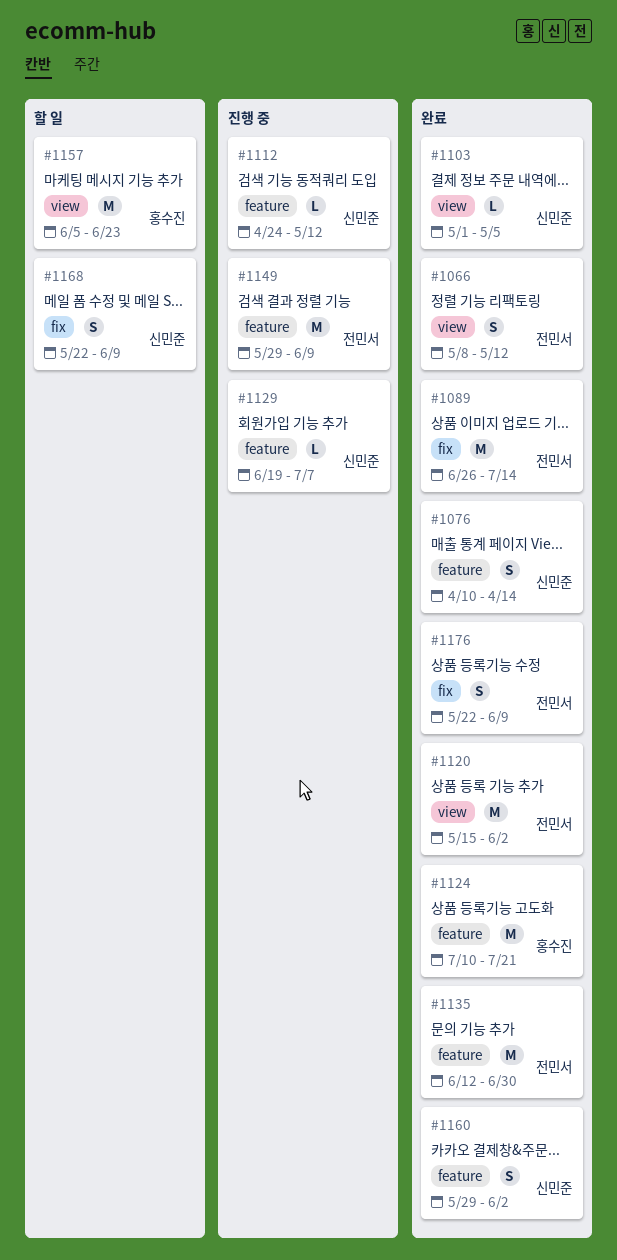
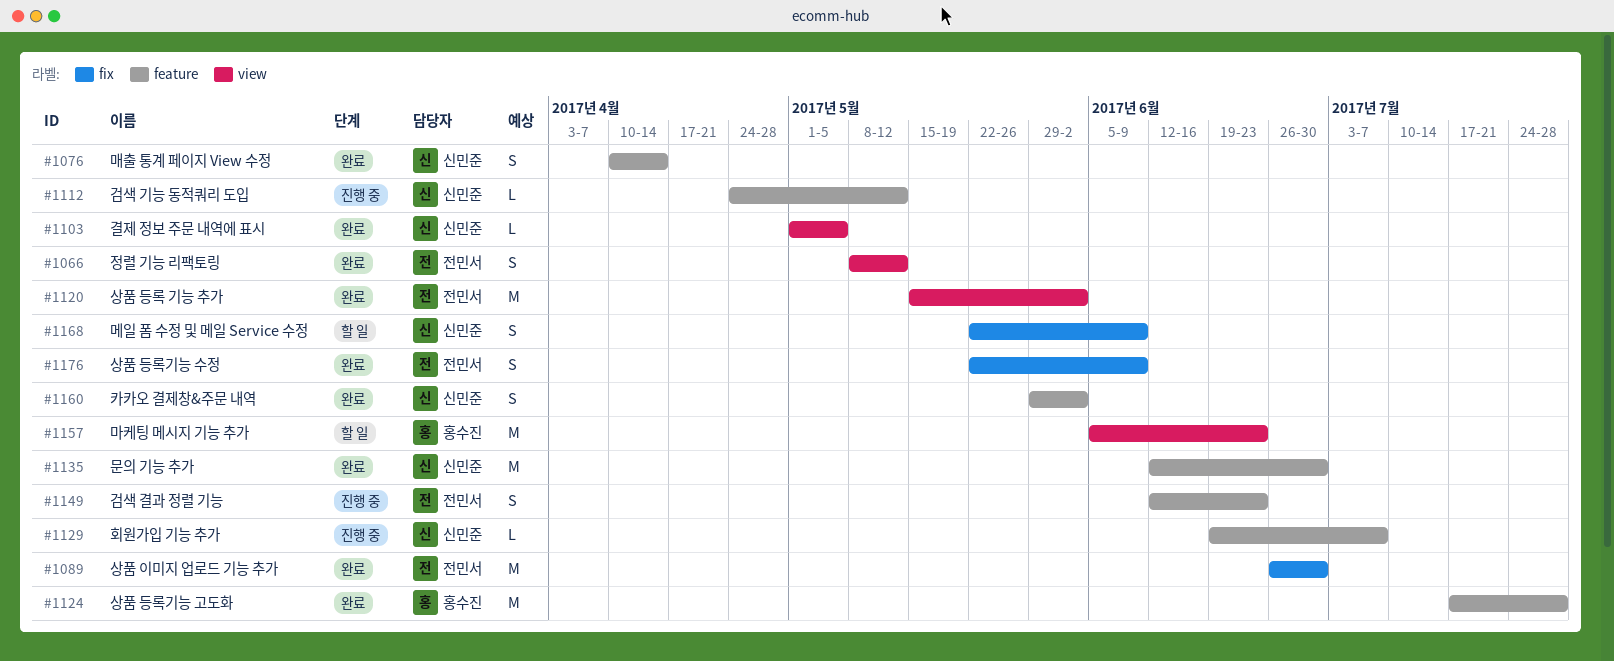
#1089, due: Jul 14 -> Jun 30
#1124, start: Jul 10 -> Jul 17
#1124, due: Jul 21 -> Jul 28
#1135, owner: 전민서 -> 신민준
#1149, estimate: M -> S
#1149, start: May 29 -> Jun 12
#1149, due: Jun 9 -> Jun 23

